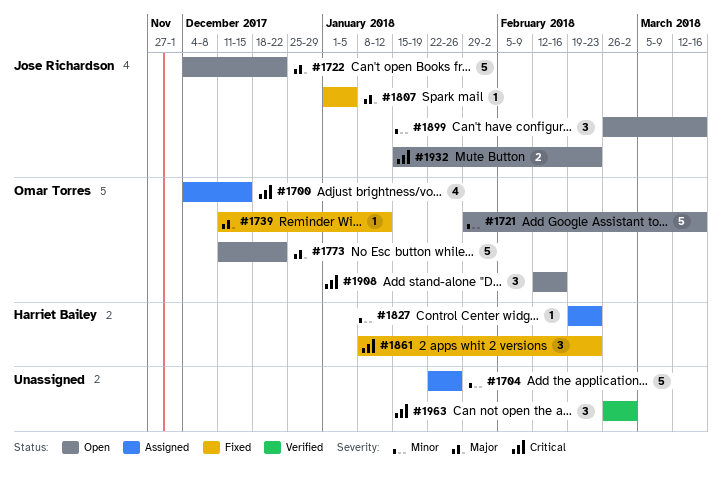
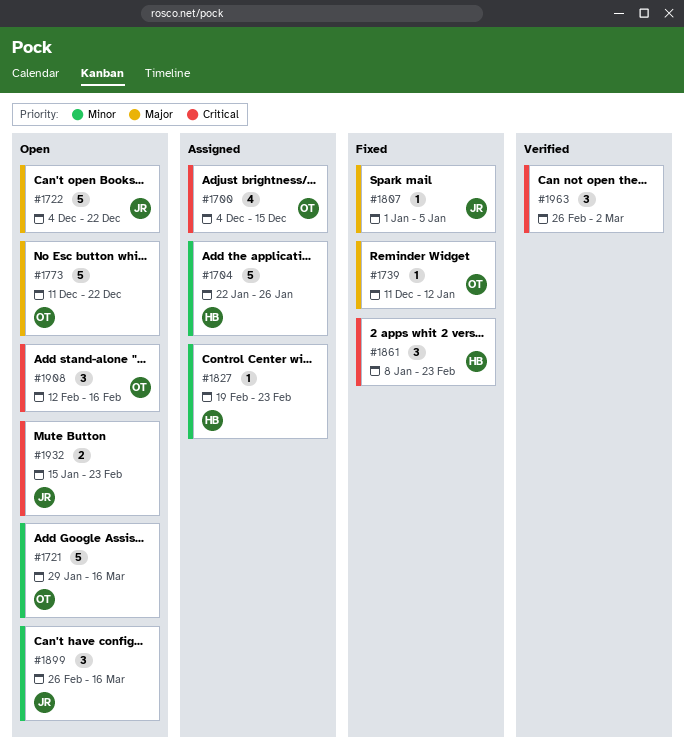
#1704, owner: none -> Harriet Bailey

